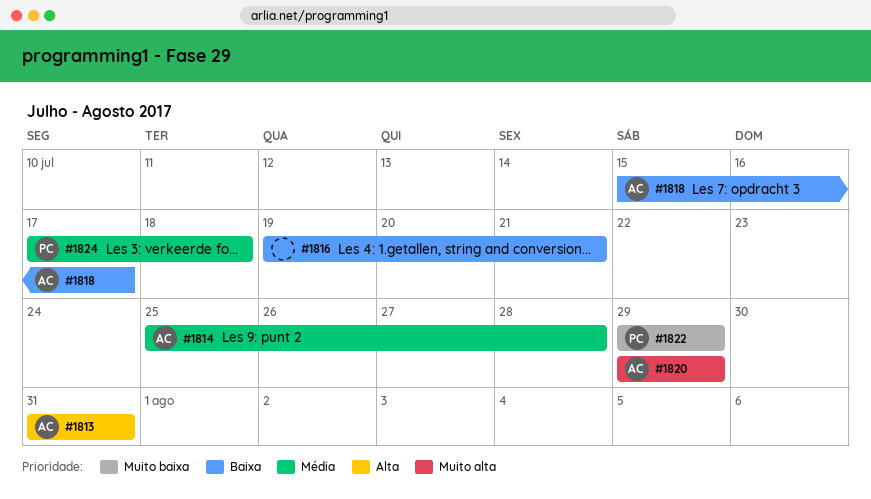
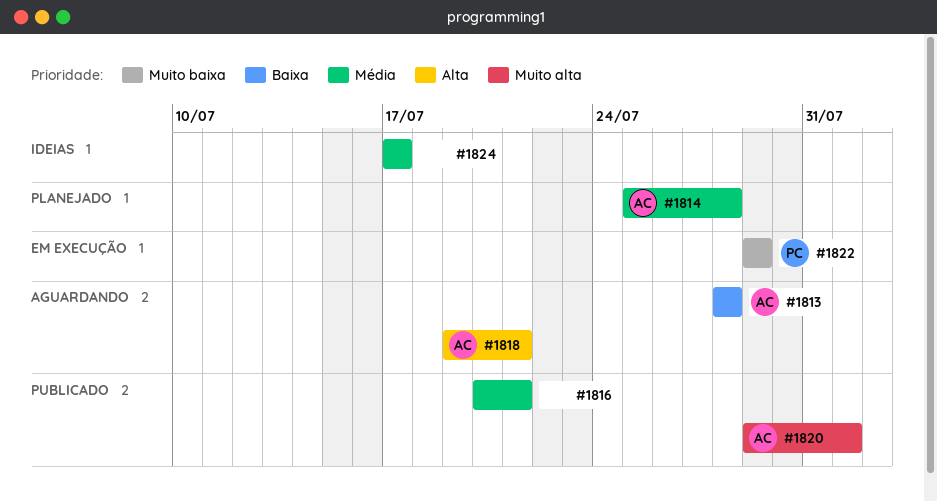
#1813, priority: Alta -> Baixa
#1813, start: Jul 31 -> Jul 28
#1813, due: Jul 31 -> Jul 28
#1816, priority: Baixa -> Média
#1816, start: Jul 19 -> Jul 20
#1818, priority: Baixa -> Alta
#1818, start: Jul 15 -> Jul 19
#1818, due: Jul 17 -> Jul 21
#1820, due: Jul 29 -> Aug 1
#1824, owner: PC -> none
#1824, due: Jul 18 -> Jul 17

